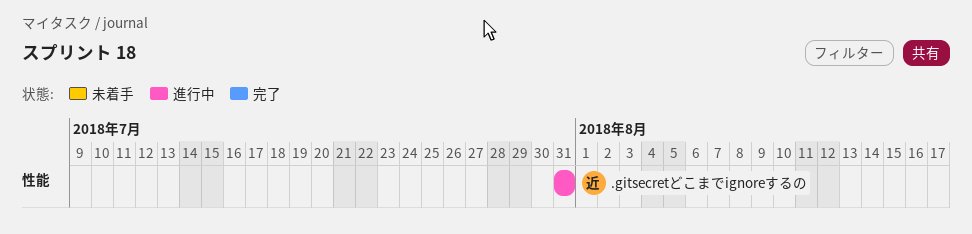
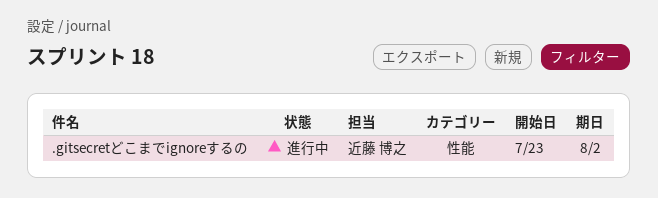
.gitsecretどこまでignoreするの, start: Jul 31 -> Jul 23
.gitsecretどこまでignoreするの, due: Jul 31 -> Aug 2

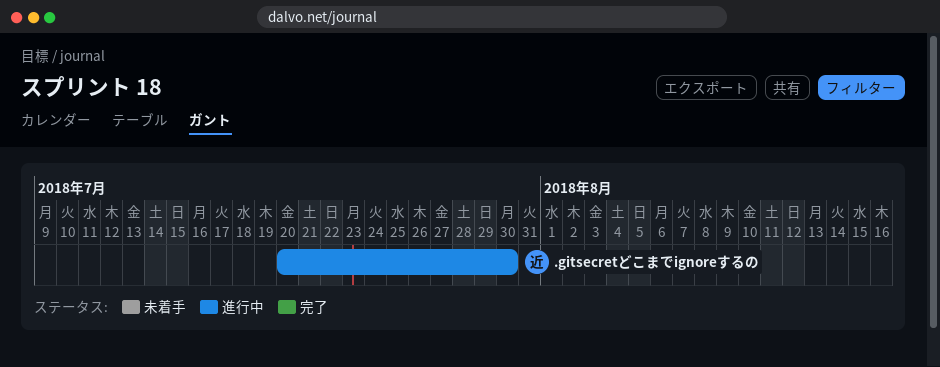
.gitsecretどこまでignoreするの, start: Jul 23 -> Jul 20
.gitsecretどこまでignoreするの, due: Aug 2 -> Jul 30

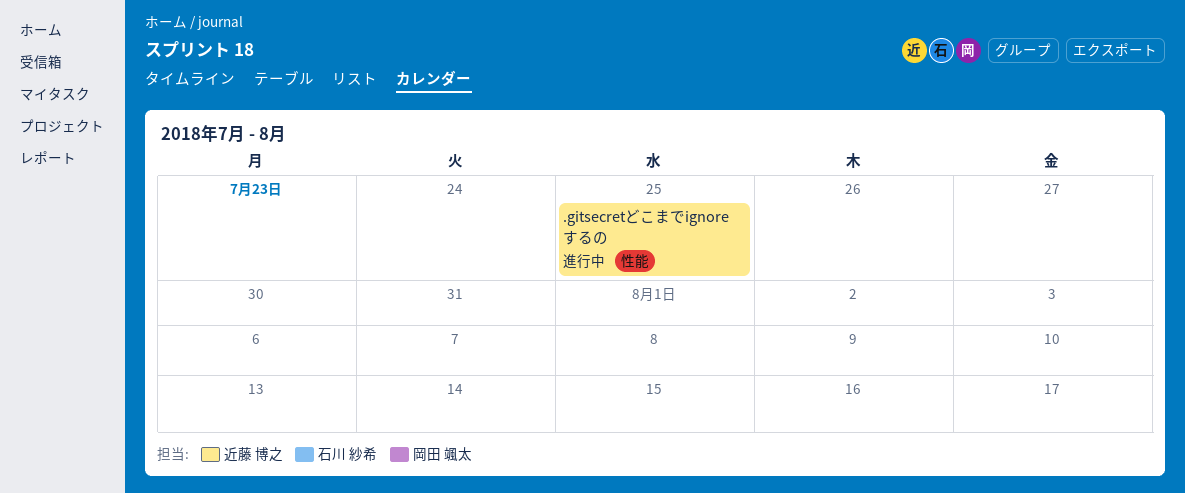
.gitsecretどこまでignoreするの, due: Jul 30 -> Jul 25

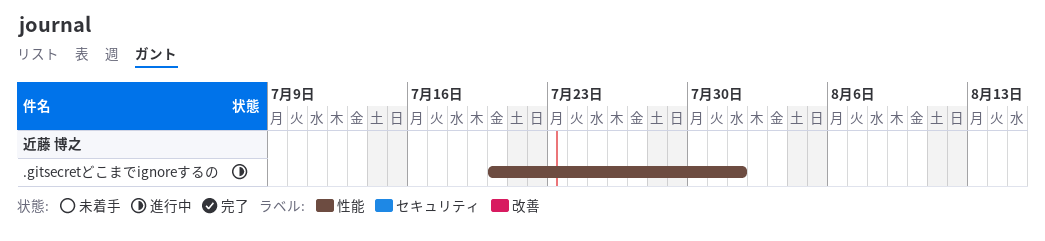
.gitsecretどこまでignoreするの, due: Jul 25 -> Aug 1

